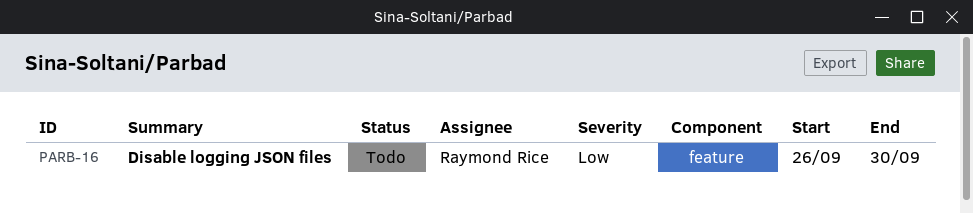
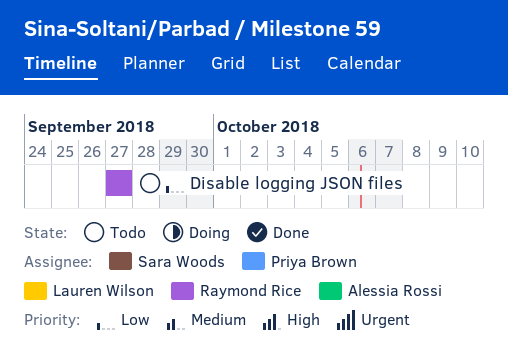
Disable logging JSON files, start: Sep 26 -> Sep 27
Disable logging JSON files, due: Sep 30 -> Sep 27

